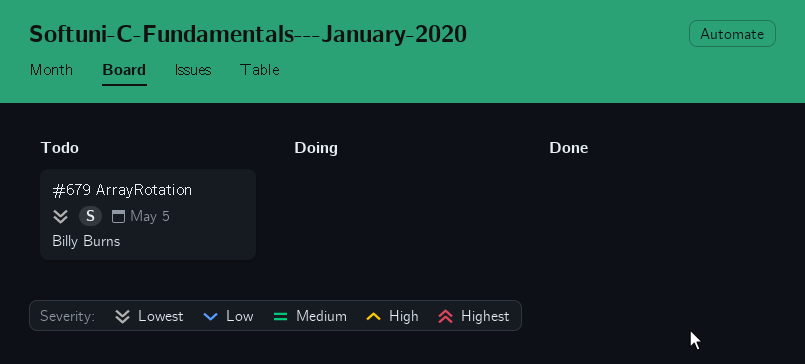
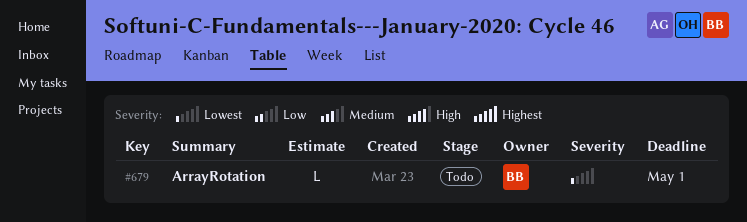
#679, estimate: S -> L
#679, due: May 5 -> May 1

